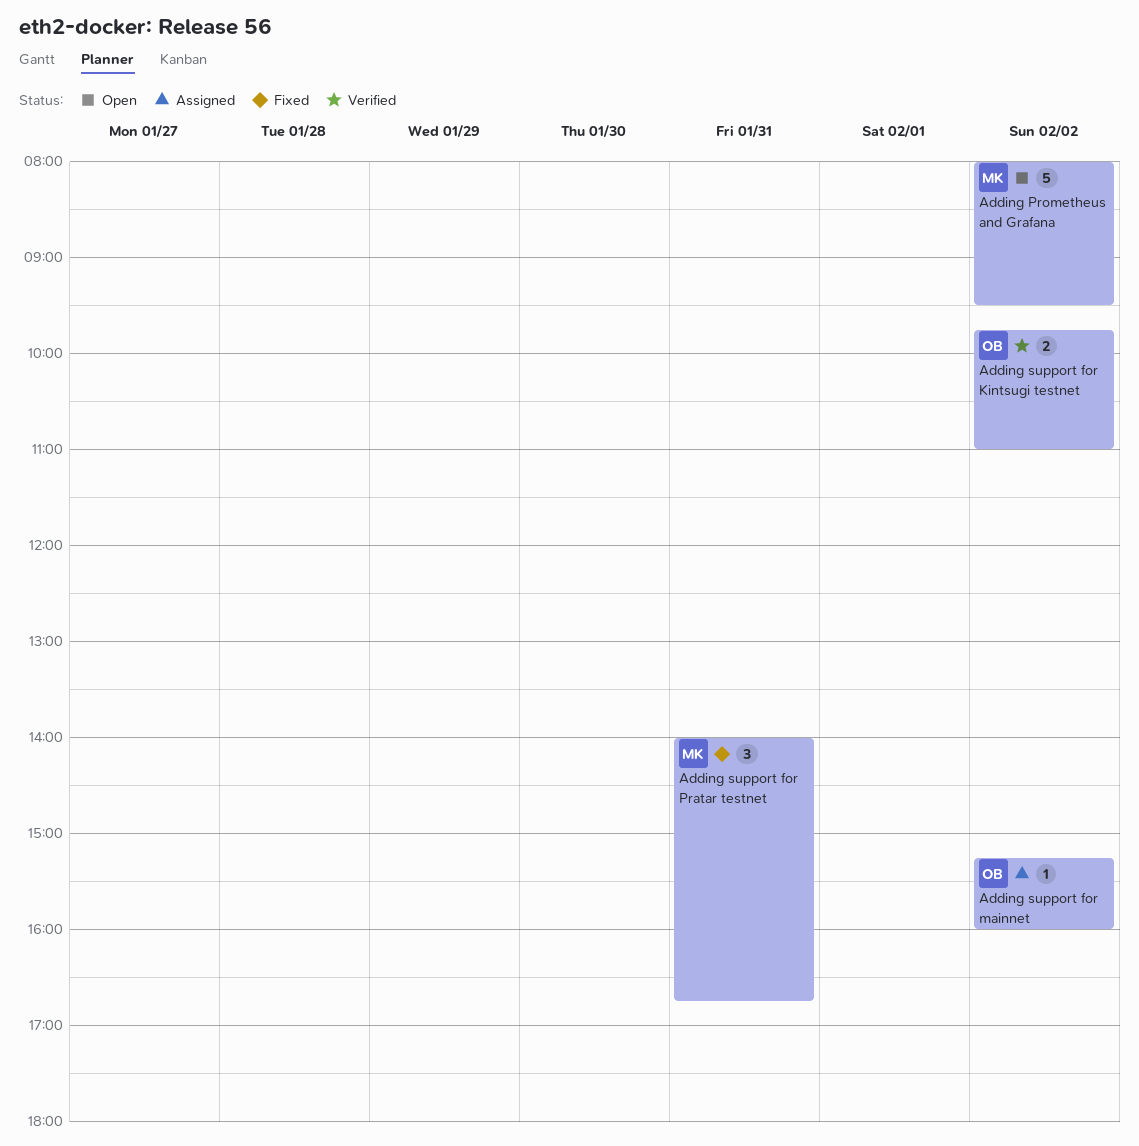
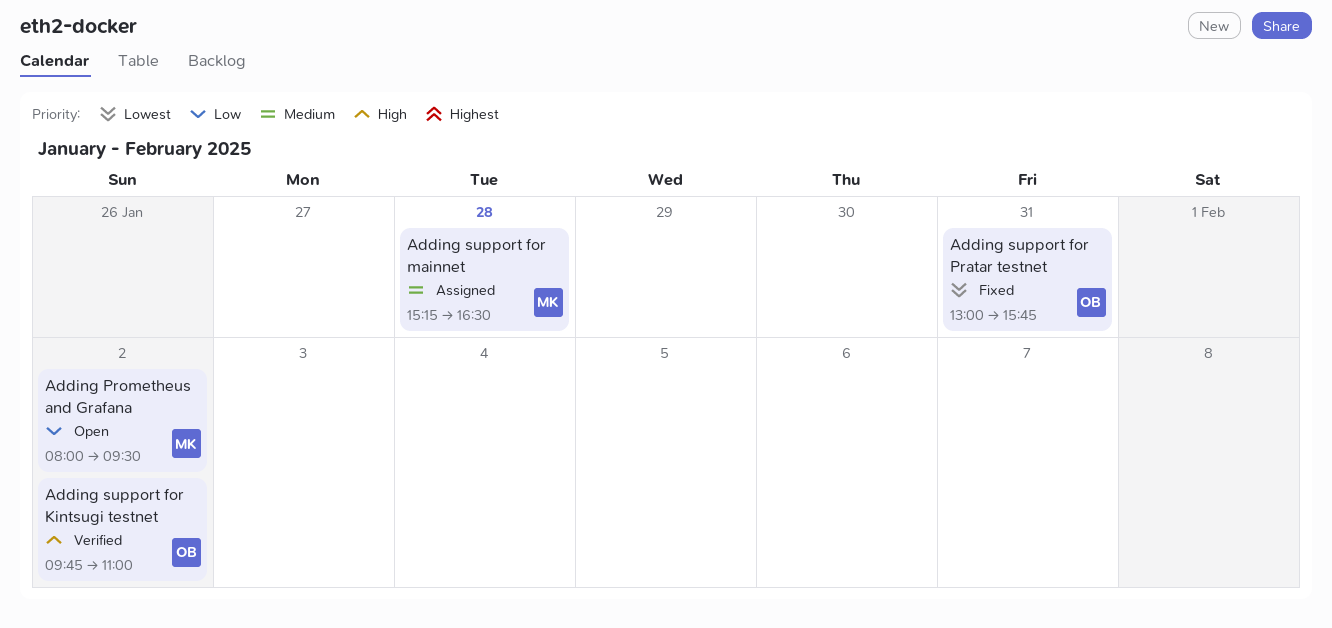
Adding support for mainnet, owner: OB -> MK
Adding support for mainnet, day: Feb 2 -> Jan 28
Adding support for mainnet, ends: 16:00 -> 16:30
Adding support for Pratar testnet, owner: MK -> OB
Adding support for Pratar testnet, begins: 14:00 -> 13:00
Adding support for Pratar testnet, ends: 16:45 -> 15:45

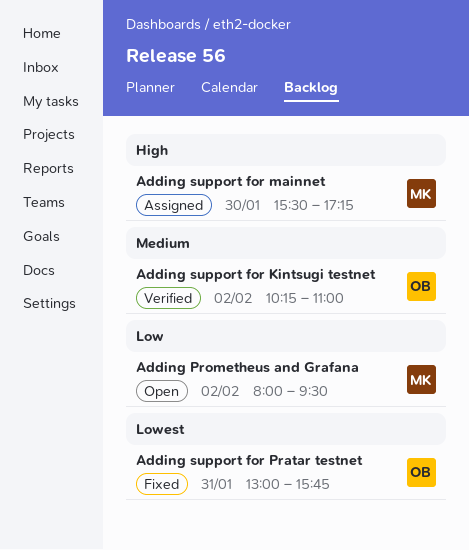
Adding support for Kintsugi testnet, priority: High -> Medium
Adding support for Kintsugi testnet, begins: 09:45 -> 10:15
Adding support for mainnet, priority: Medium -> High
Adding support for mainnet, day: Jan 28 -> Jan 30
Adding support for mainnet, begins: 15:15 -> 15:30
Adding support for mainnet, ends: 16:30 -> 17:15

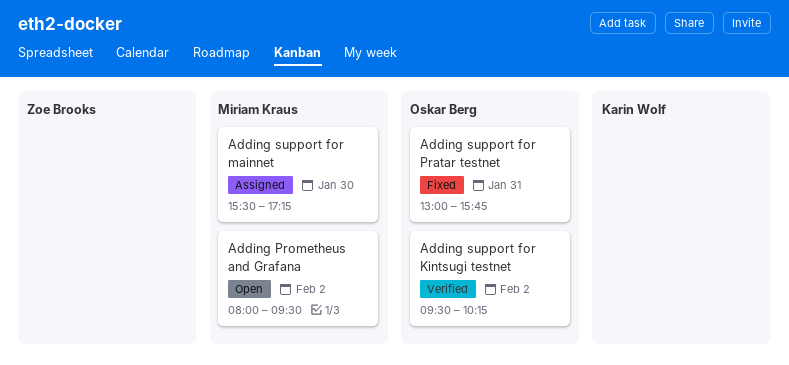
Adding support for Kintsugi testnet, begins: 10:15 -> 09:30
Adding support for Kintsugi testnet, ends: 11:00 -> 10:15

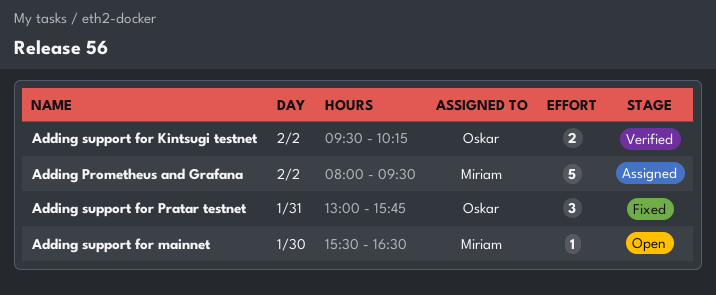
Adding Prometheus and Grafana, status: Open -> Assigned
Adding support for mainnet, status: Assigned -> Open
Adding support for mainnet, ends: 17:15 -> 16:30

